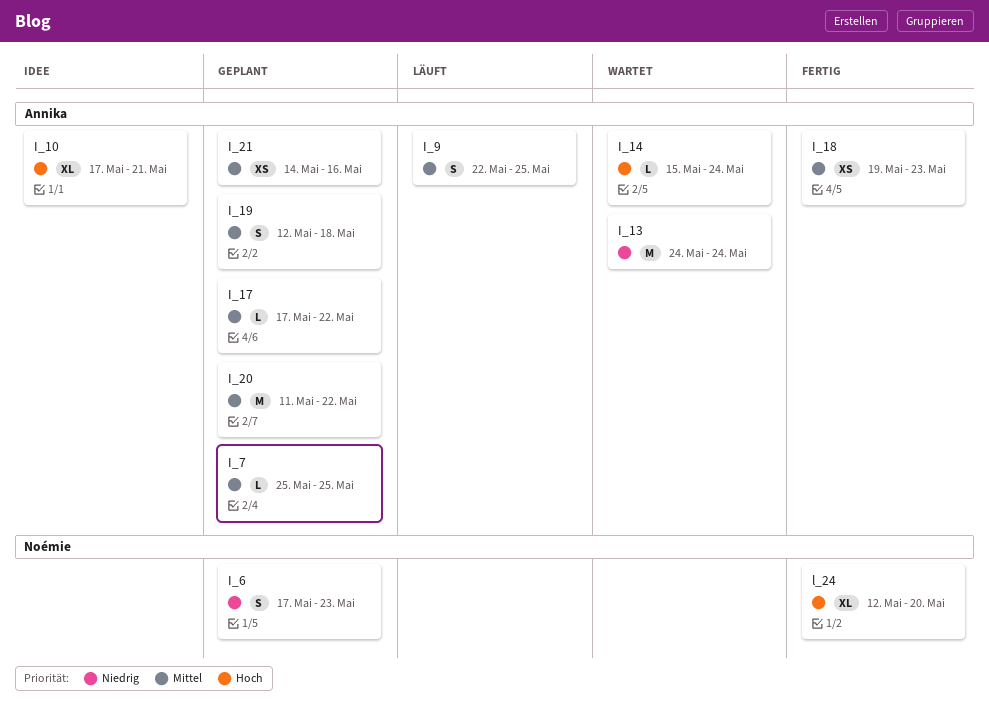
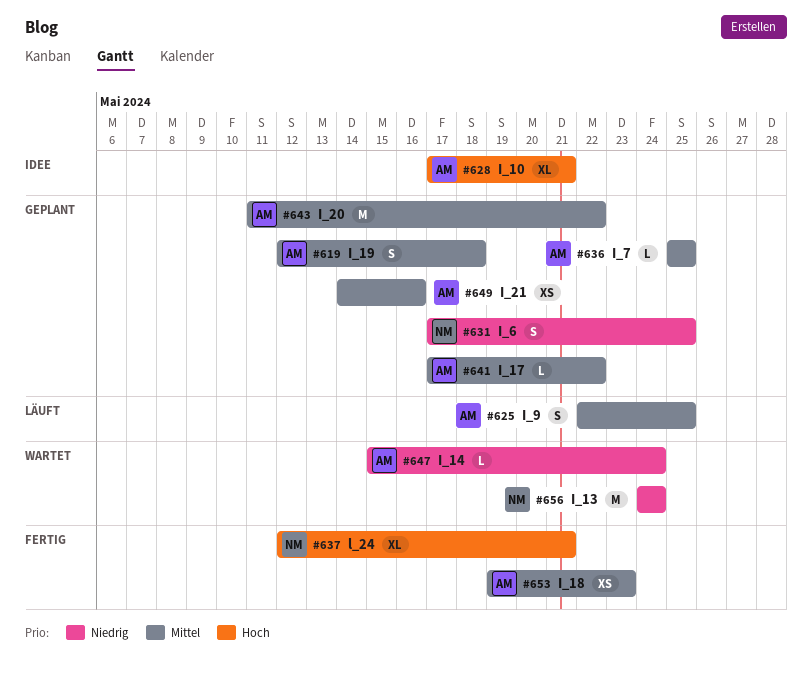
I_13, owner: Annika -> Noémie
I_14, priority: Hoch -> Niedrig
I_6, due: May 23 -> May 25
l_24, due: May 20 -> May 21

